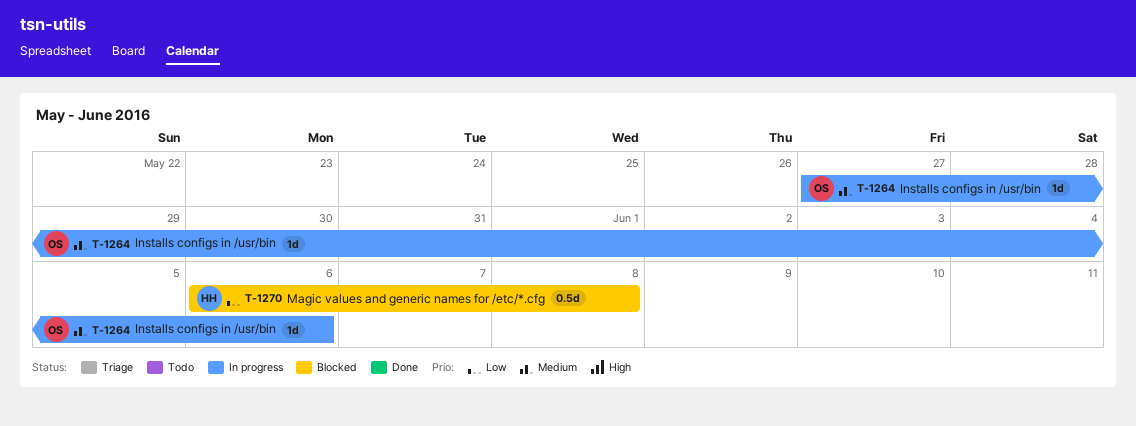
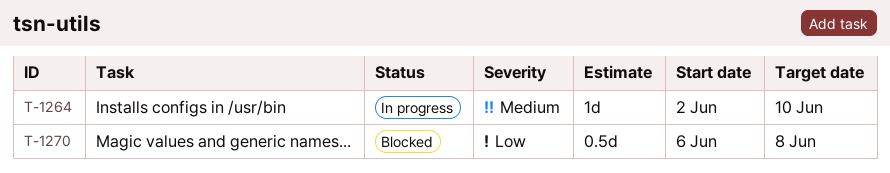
T-1264, start: May 27 -> Jun 2
T-1264, due: Jun 6 -> Jun 10

